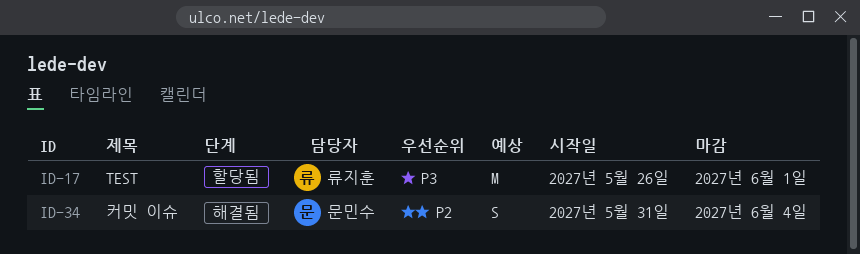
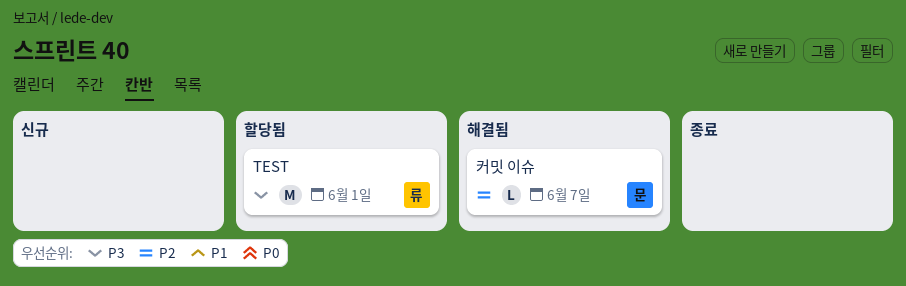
커밋 이슈, estimate: S -> L
커밋 이슈, due: Jun 4 -> Jun 7

